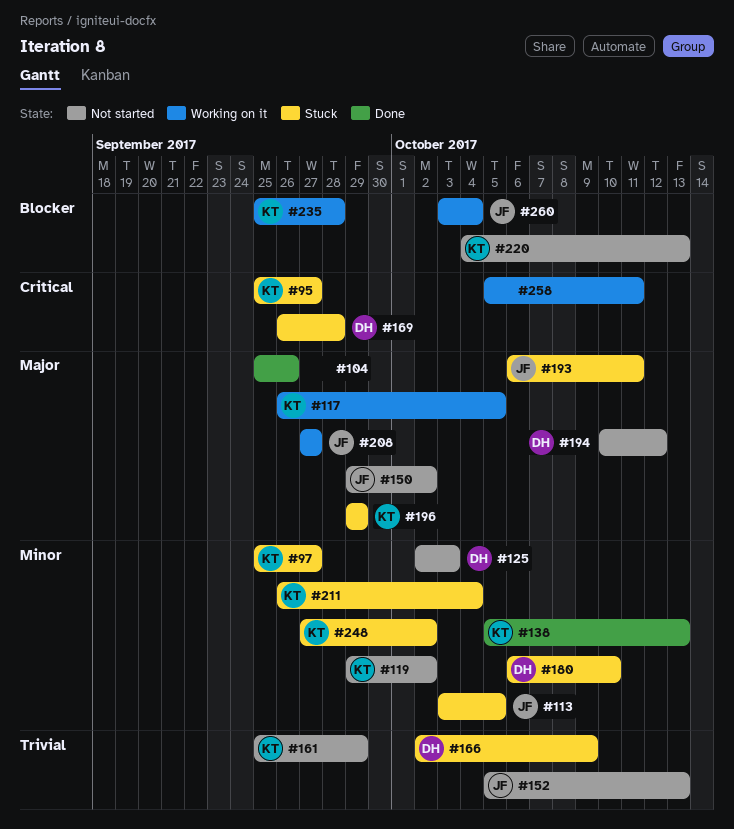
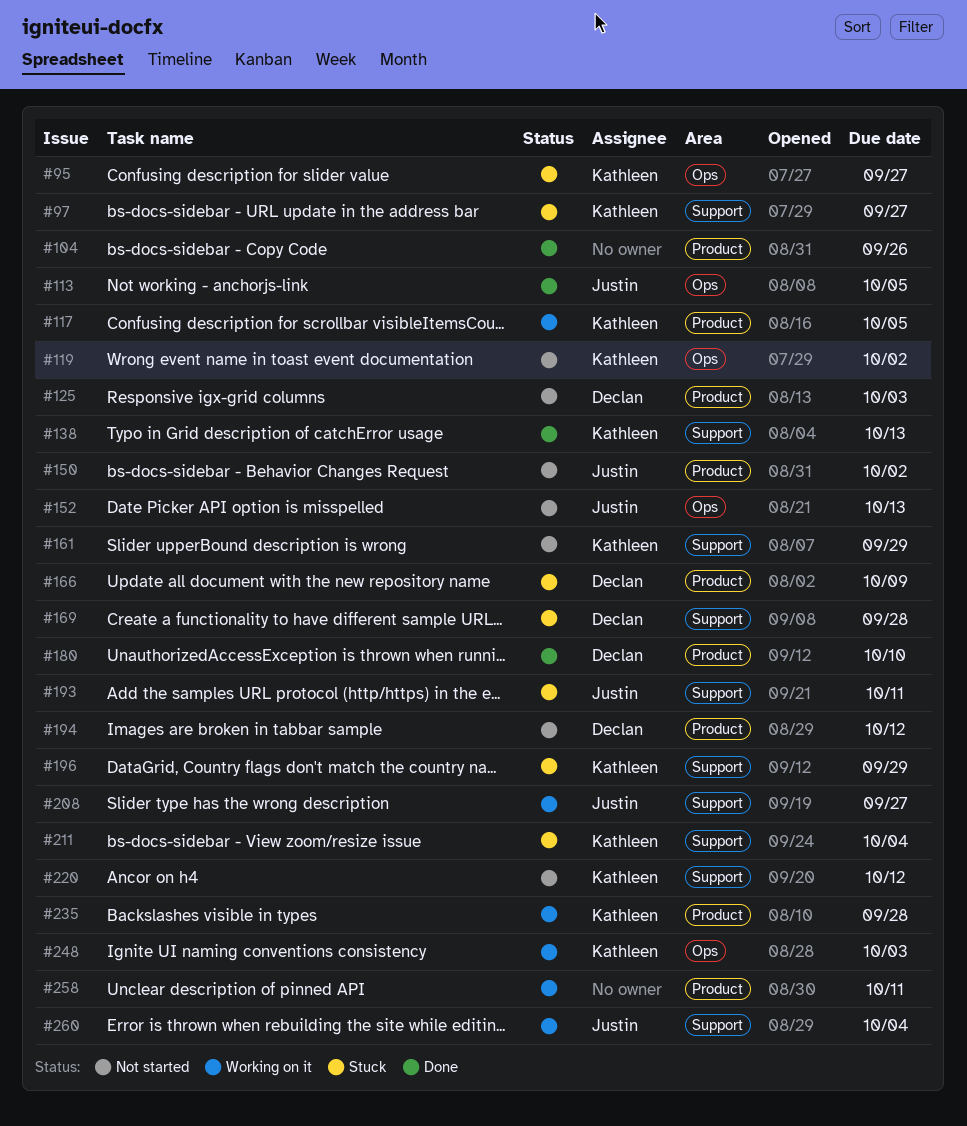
#113, status: Stuck -> Done
#180, status: Stuck -> Done
#220, due: Oct 13 -> Oct 12
#248, status: Stuck -> Working on it
#248, due: Oct 2 -> Oct 3

